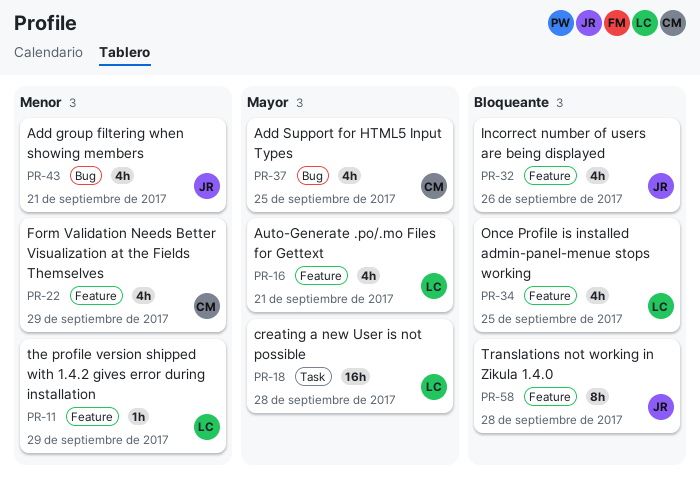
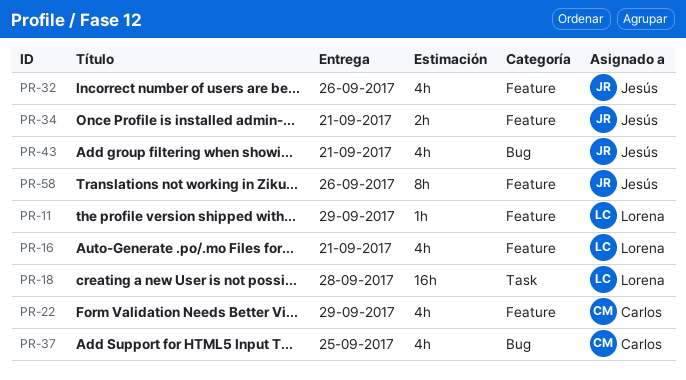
PR-34, owner: Lorena -> Jesús
PR-34, estimate: 4h -> 2h
PR-34, due: Sep 25 -> Sep 21
PR-58, due: Sep 28 -> Sep 26

